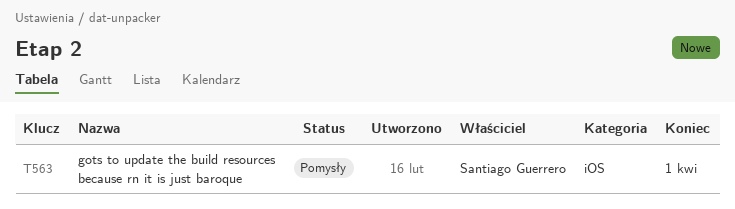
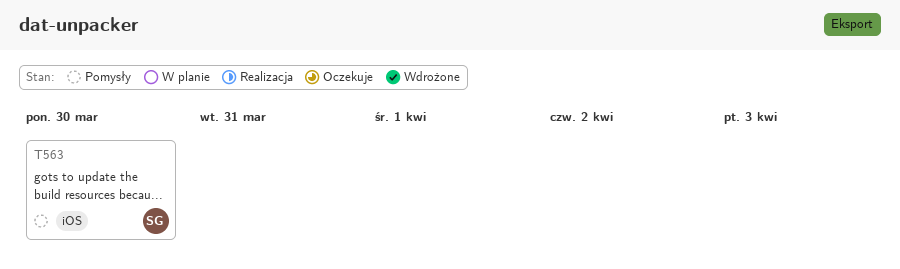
T563, due: Apr 1 -> Mar 30

